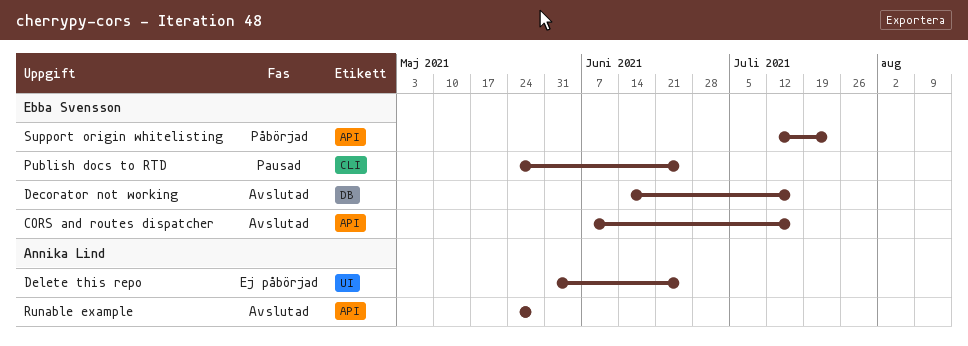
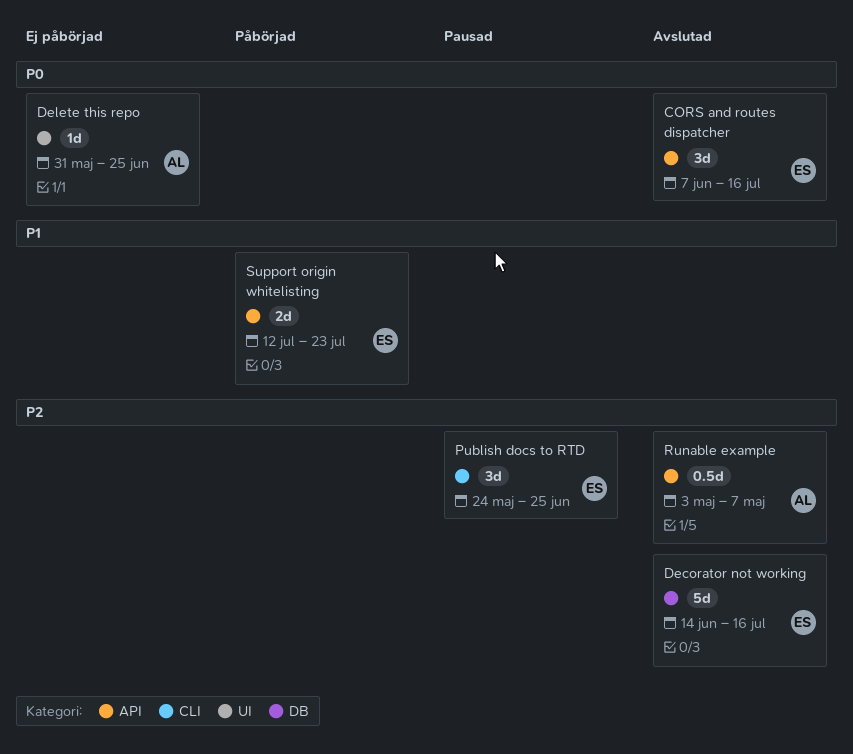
Runable example, start: May 24 -> May 3
Runable example, due: May 28 -> May 7

